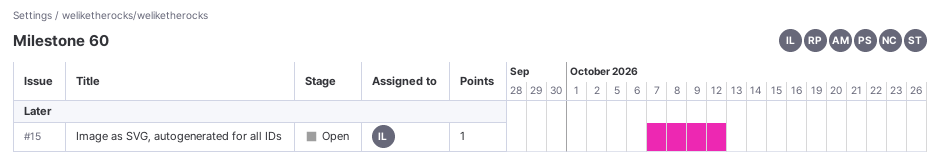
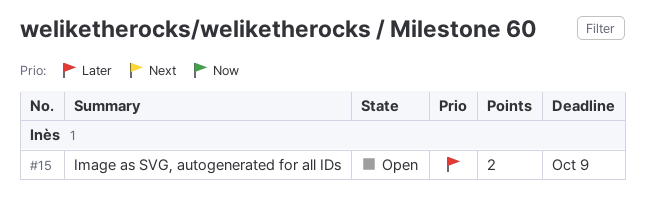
#15, estimate: 1 -> 2
#15, due: Oct 12 -> Oct 9

